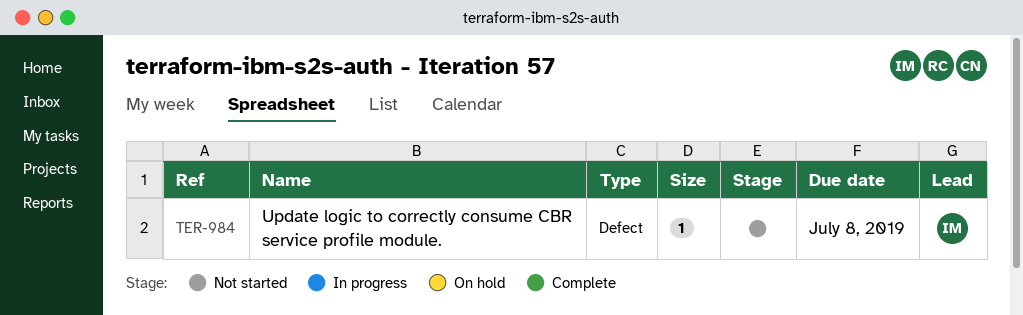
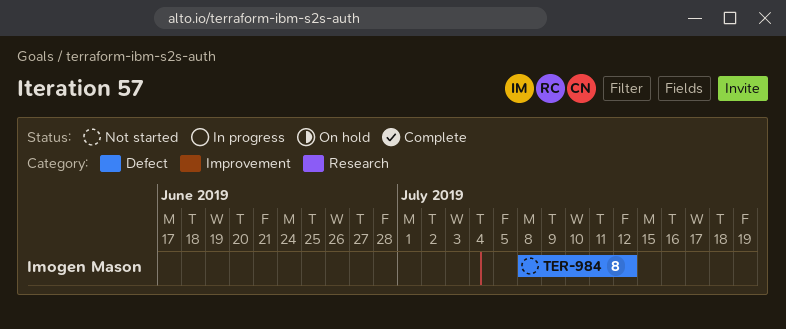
TER-984, estimate: 1 -> 8
TER-984, due: Jul 8 -> Jul 12

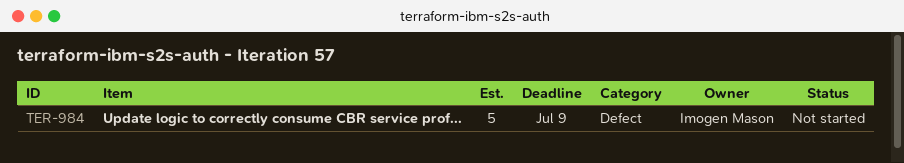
TER-984, estimate: 8 -> 5
TER-984, due: Jul 12 -> Jul 9

